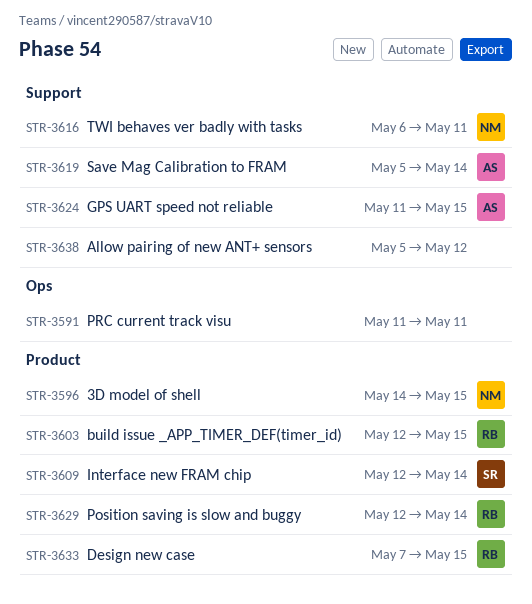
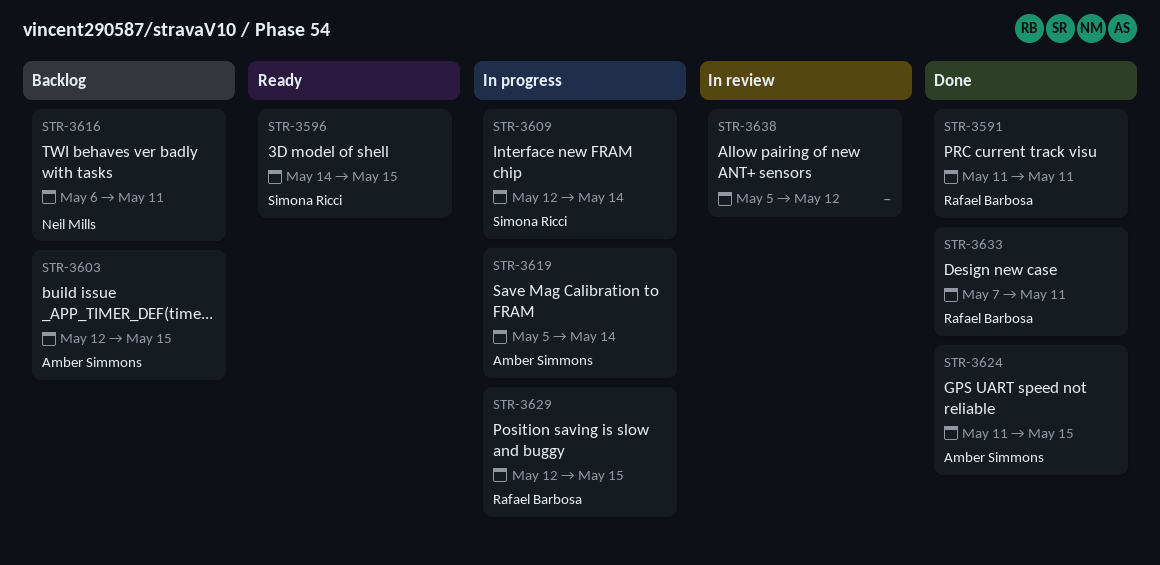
STR-3591, owner: none -> Rafael Barbosa
STR-3596, owner: Neil Mills -> Simona Ricci
STR-3603, owner: Rafael Barbosa -> Amber Simmons
STR-3629, due: May 14 -> May 15
STR-3633, due: May 15 -> May 11

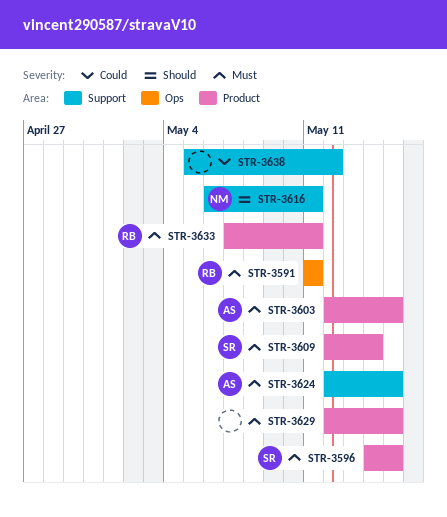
STR-3619: present -> none
STR-3624, start: May 11 -> May 12
STR-3629, owner: Rafael Barbosa -> none

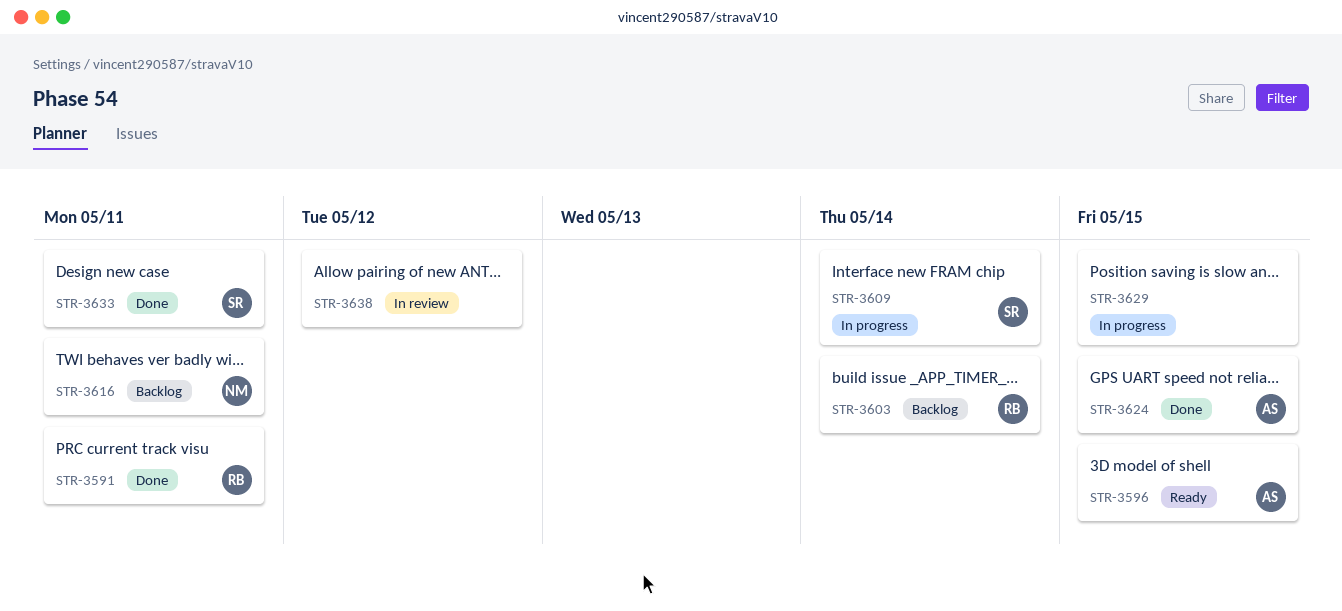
STR-3596, owner: SR -> AS
STR-3603, owner: AS -> RB
STR-3603, due: May 15 -> May 14
STR-3633, owner: RB -> SR

